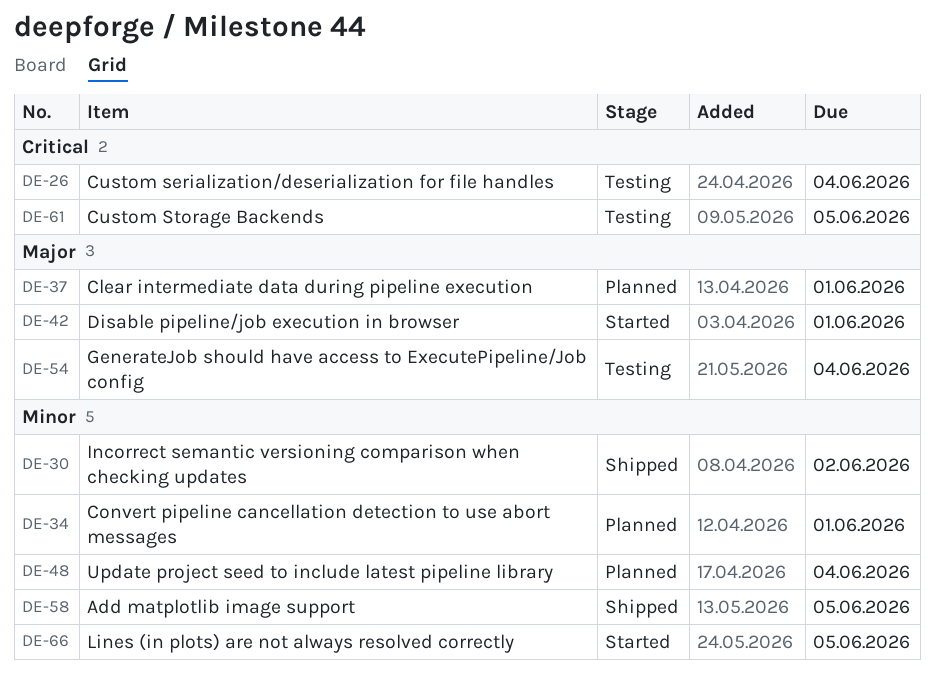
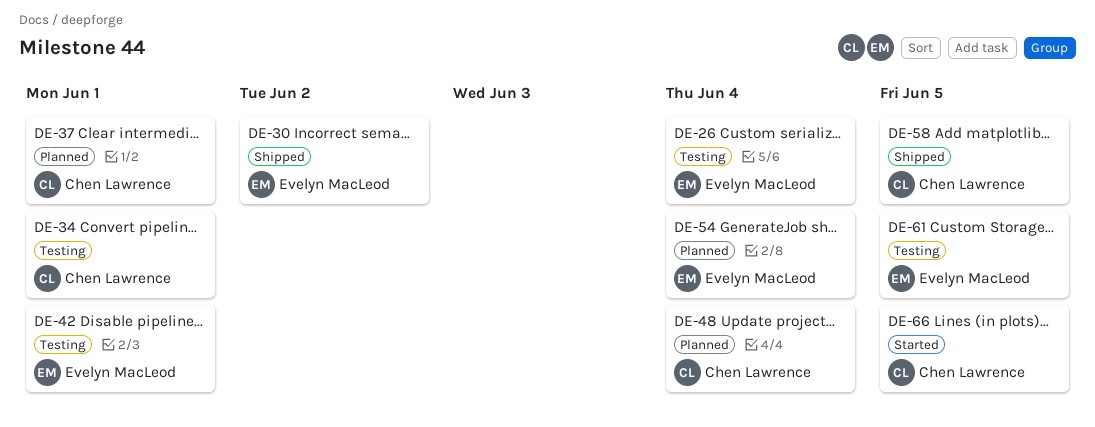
DE-34, status: Planned -> Testing
DE-42, status: Started -> Testing
DE-54, status: Testing -> Planned

